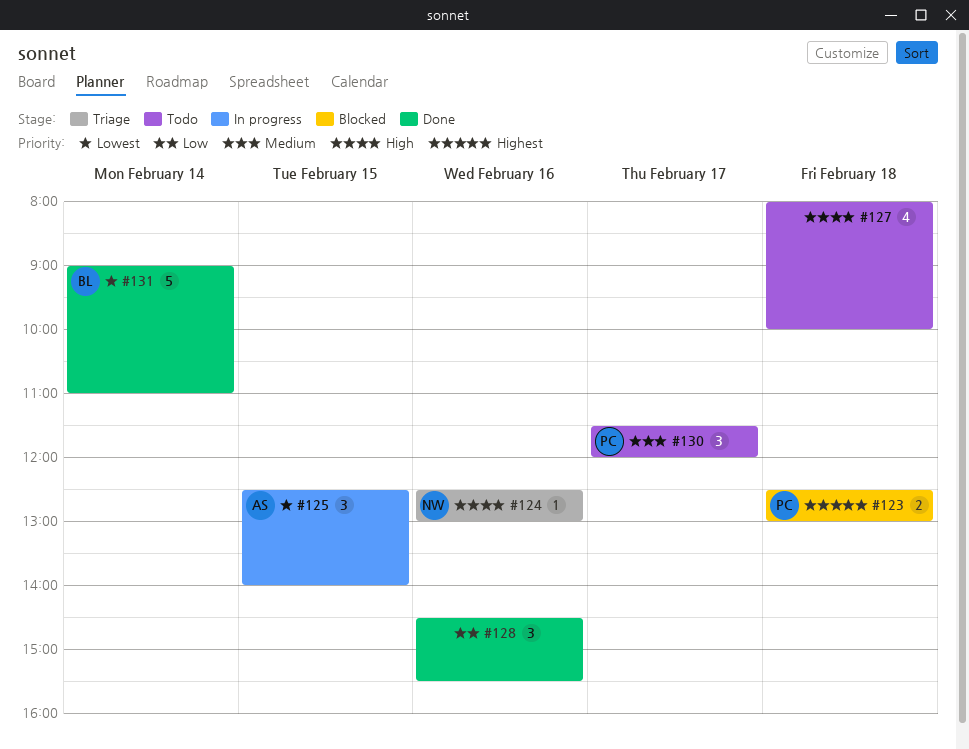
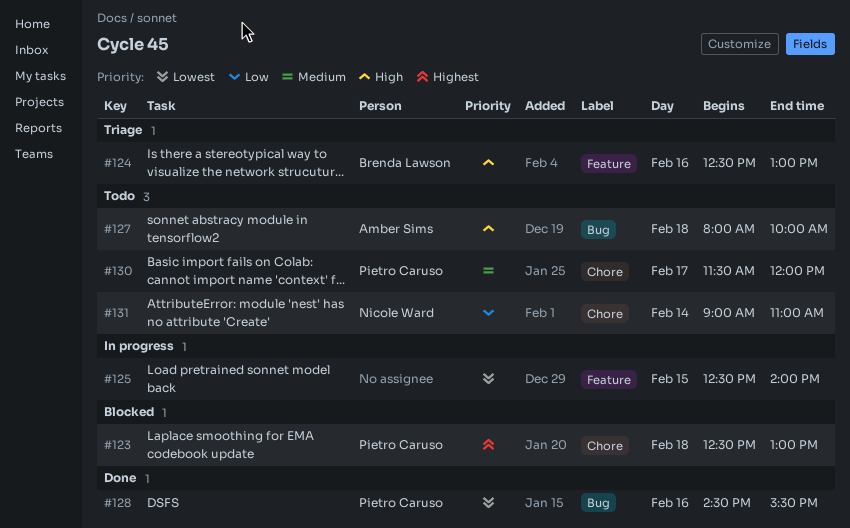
#124, owner: Nicole Ward -> Brenda Lawson
#125, owner: Amber Sims -> none
#127, owner: none -> Amber Sims
#128, owner: none -> Pietro Caruso
#128, priority: Low -> Lowest
#131, status: Done -> Todo
#131, owner: Brenda Lawson -> Nicole Ward
#131, priority: Lowest -> Low

